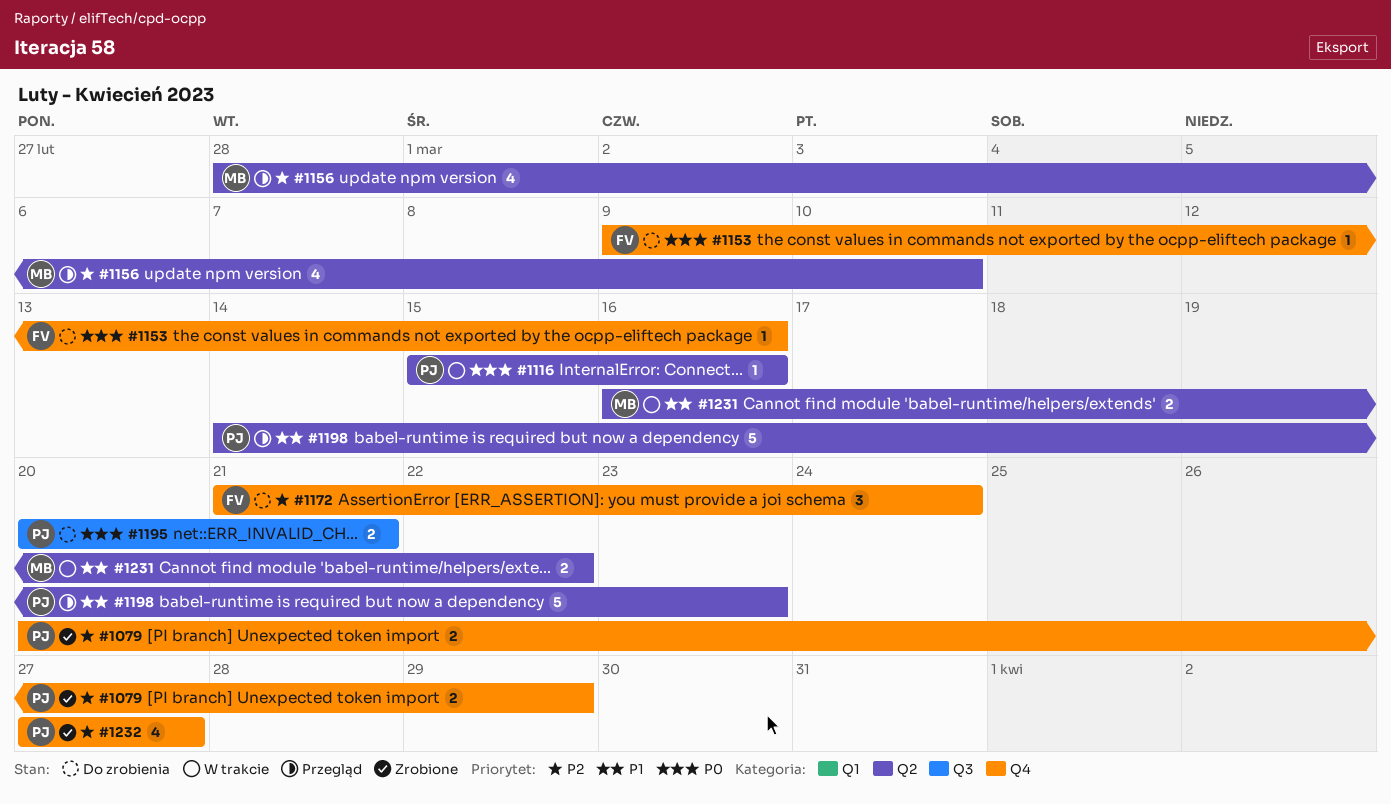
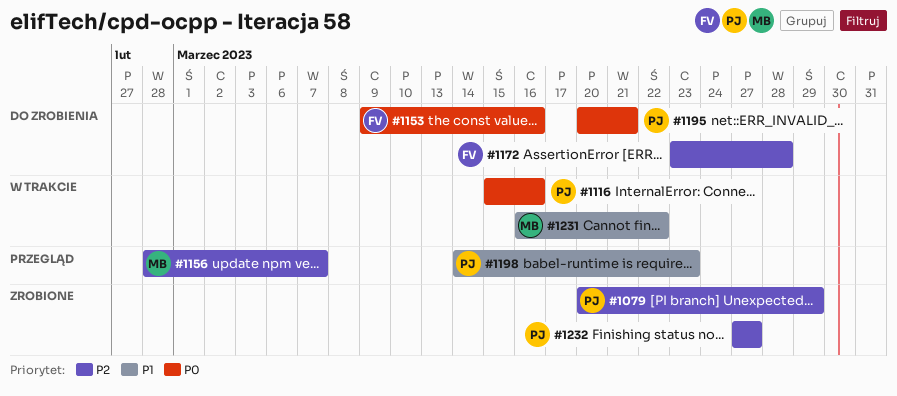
#1156, due: Mar 10 -> Mar 7
#1172, start: Mar 21 -> Mar 23
#1172, due: Mar 24 -> Mar 28

